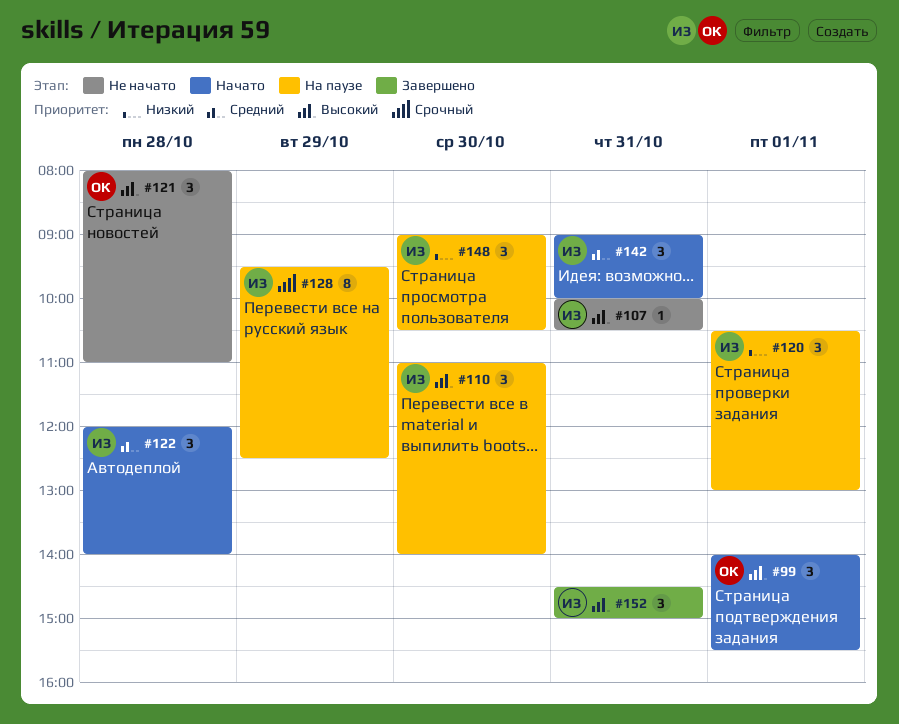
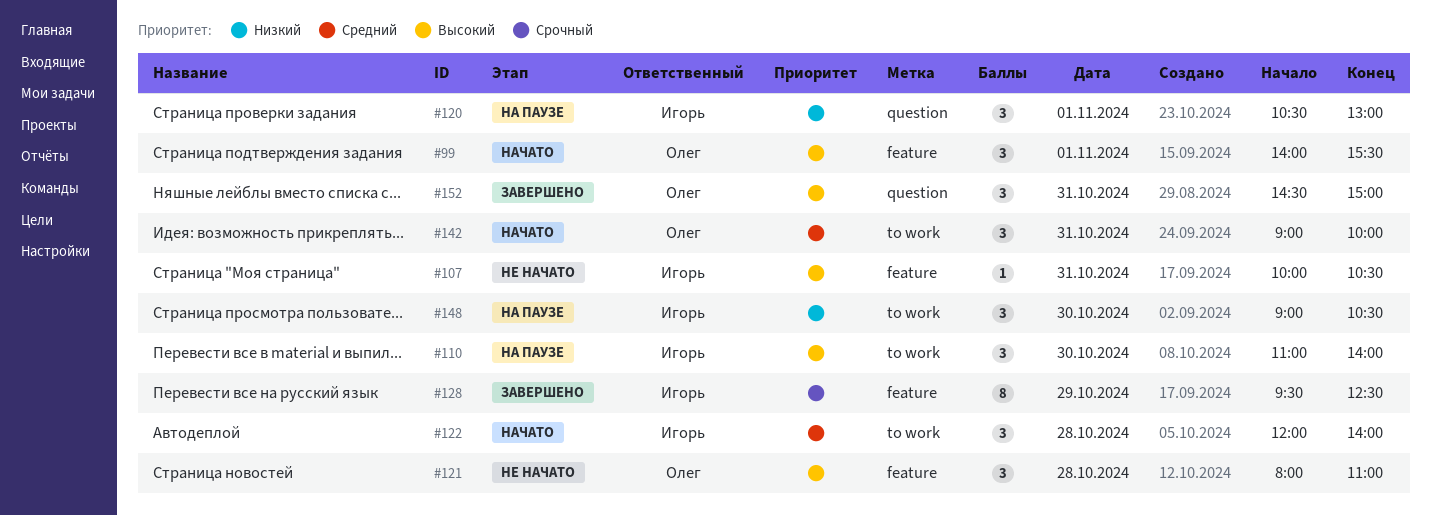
#128, status: На паузе -> Завершено
#142, owner: Игорь -> Олег
#152, owner: Игорь -> Олег

